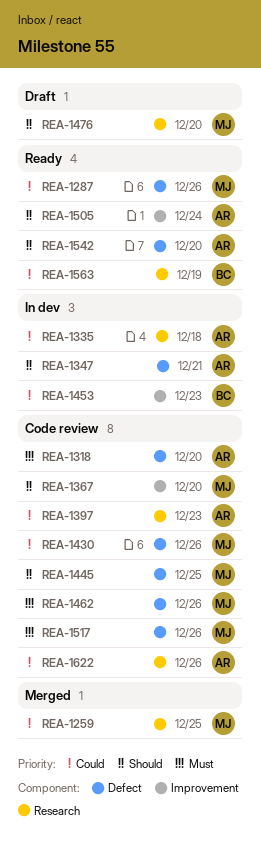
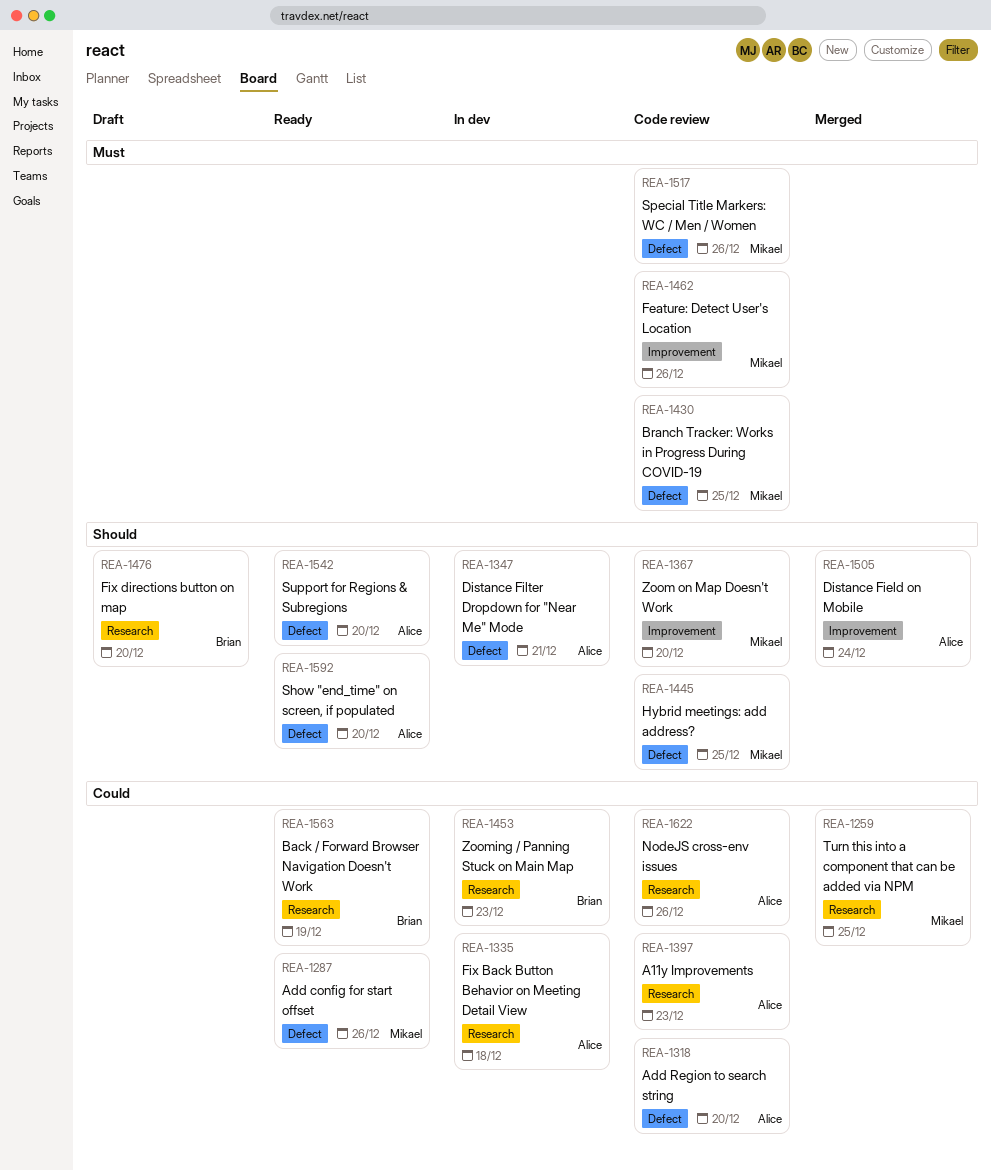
REA-1318, priority: Must -> Could
REA-1430, priority: Could -> Must
REA-1430, due: Dec 26 -> Dec 25
REA-1453, label: Improvement -> Research
REA-1462, label: Defect -> Improvement
REA-1476, owner: Mikael -> Brian
REA-1505, status: Ready -> Merged
REA-1592: none -> present

